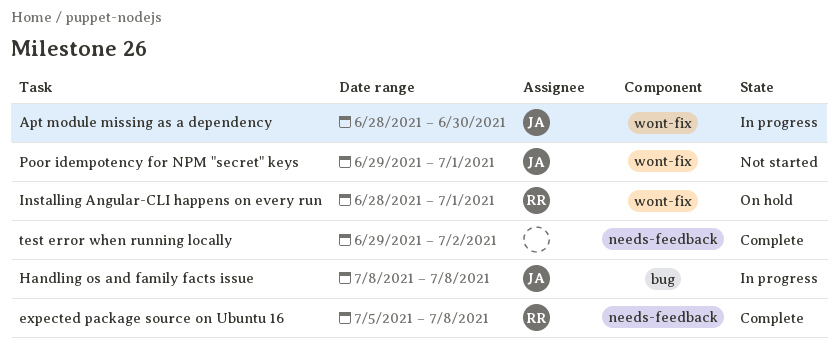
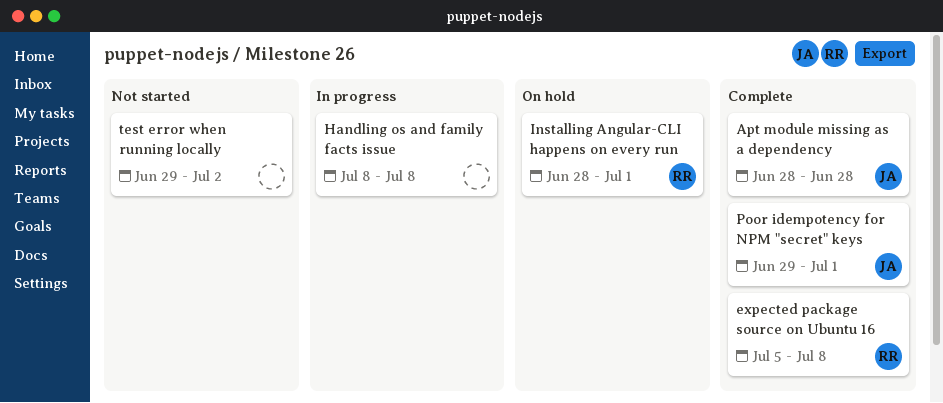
Apt module missing as a dependency, status: In progress -> Complete
Apt module missing as a dependency, due: Jun 30 -> Jun 28
Handling os and family facts issue, owner: JA -> none
Poor idempotency for NPM "secret" keys, status: Not started -> Complete
test error when running locally, status: Complete -> Not started

